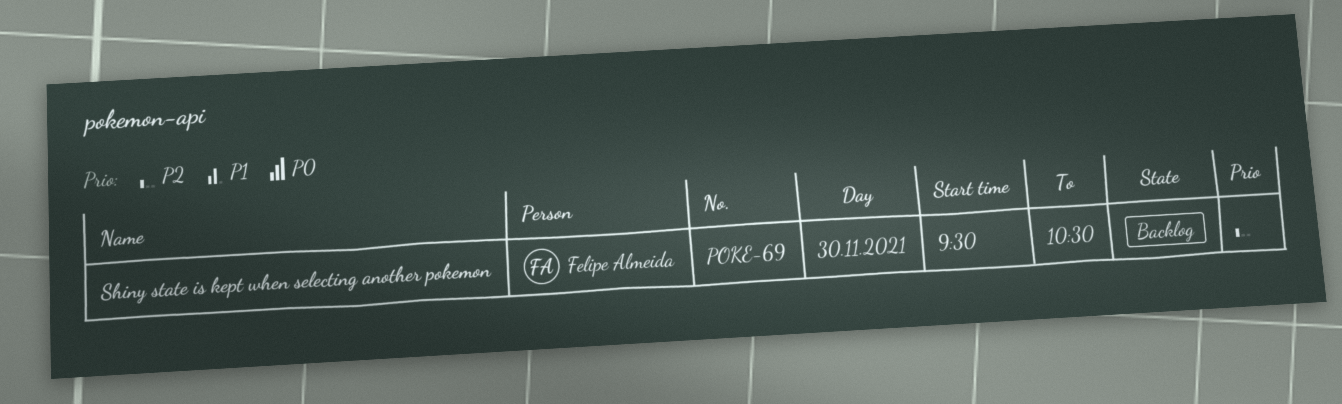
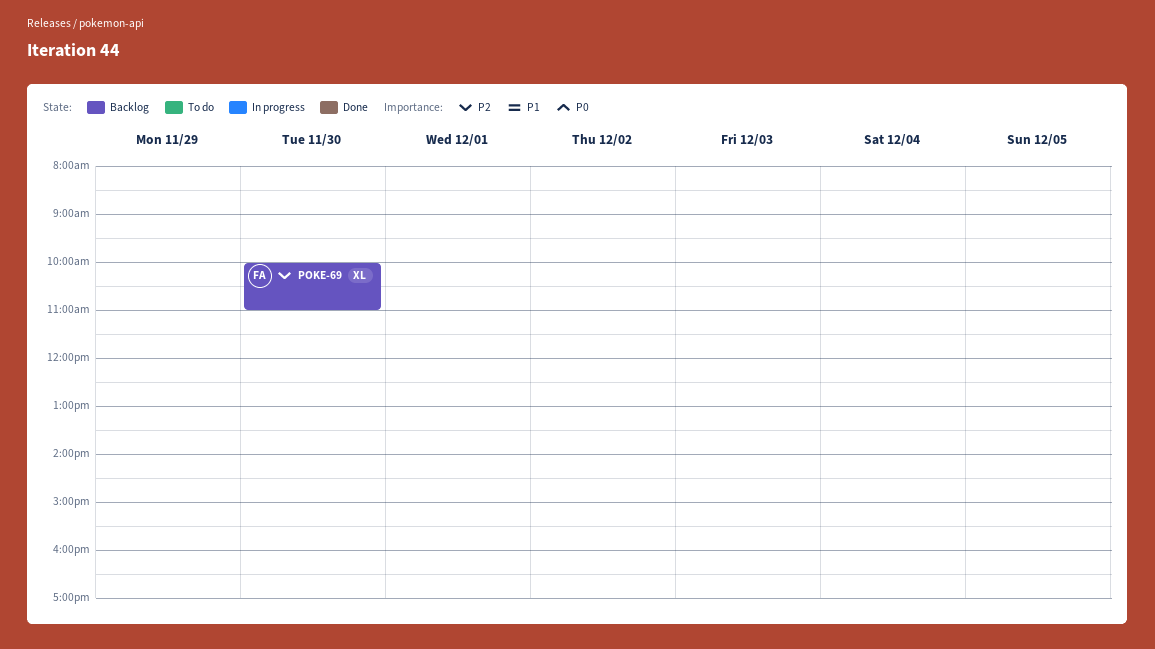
POKE-69, begins: 09:30 -> 10:00
POKE-69, ends: 10:30 -> 11:00

